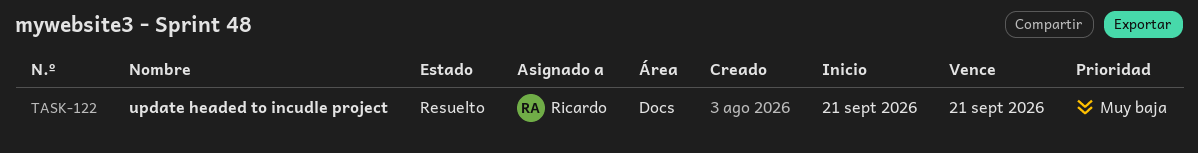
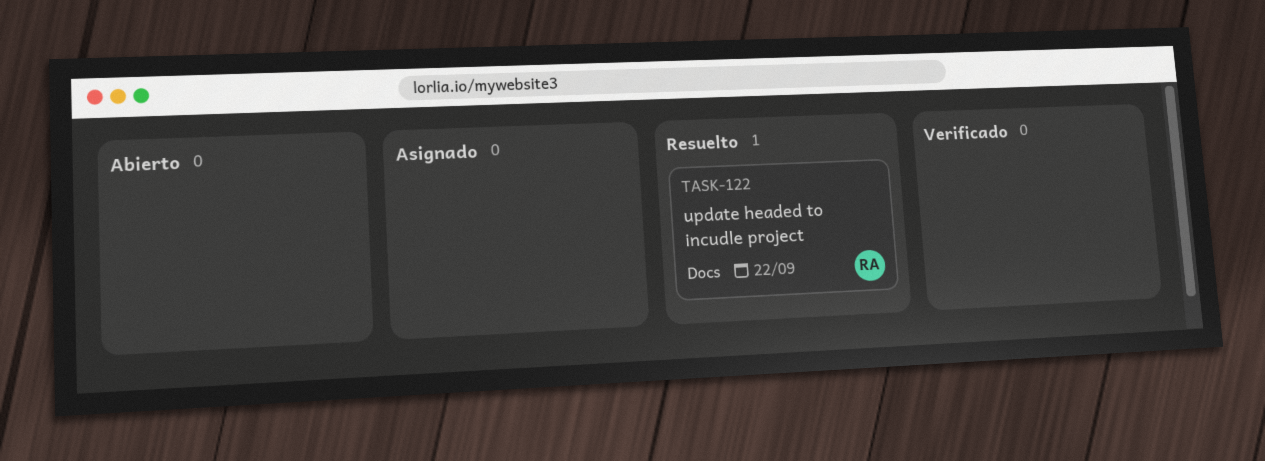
TASK-122, due: Sep 21 -> Sep 22

